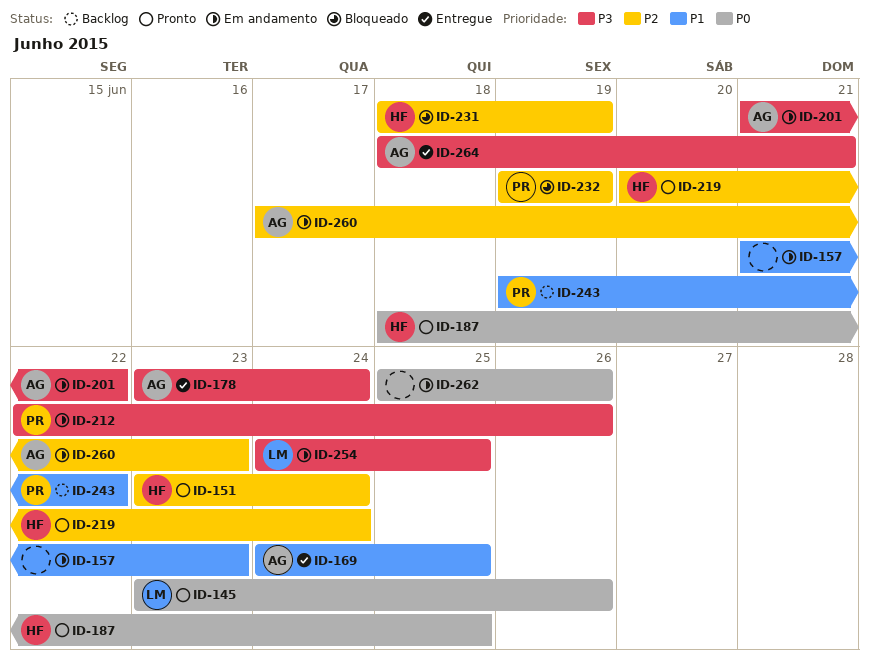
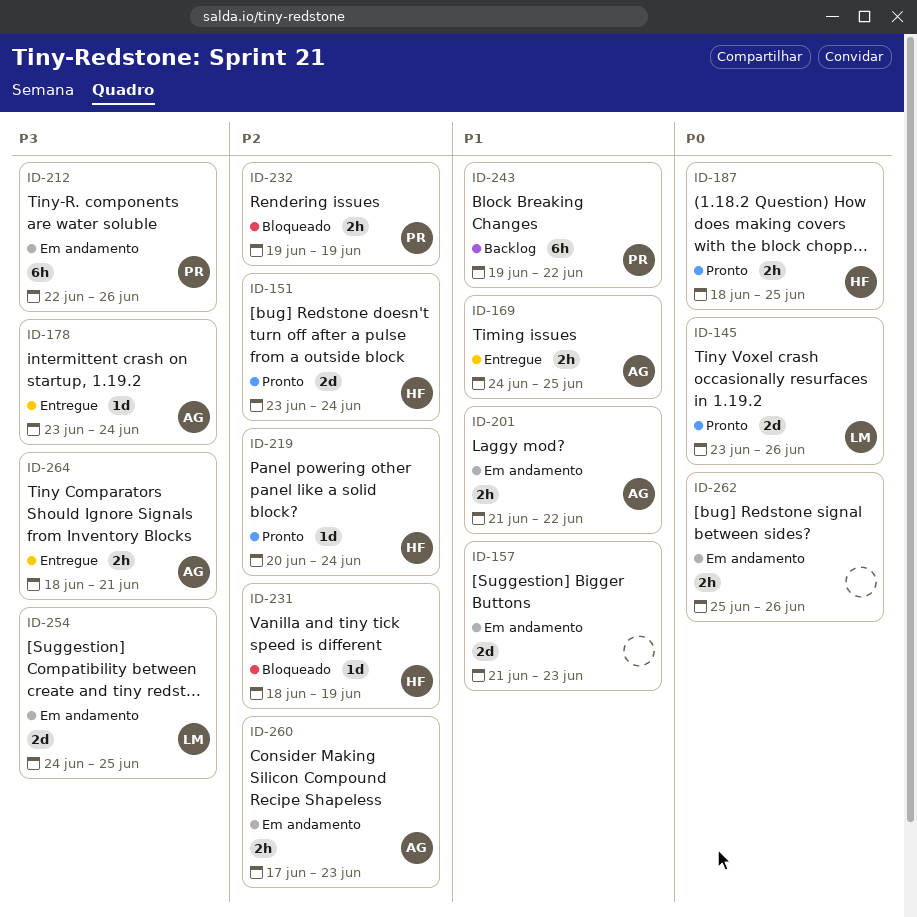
ID-201, priority: P3 -> P1

